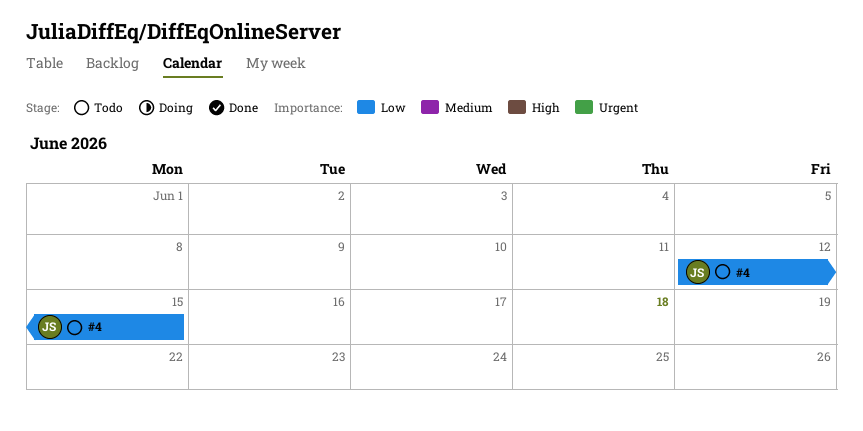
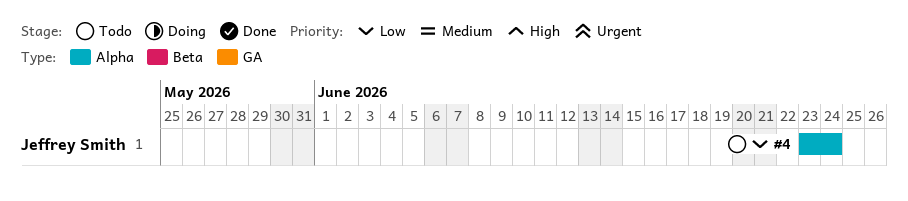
#4, start: Jun 12 -> Jun 23
#4, due: Jun 15 -> Jun 24

